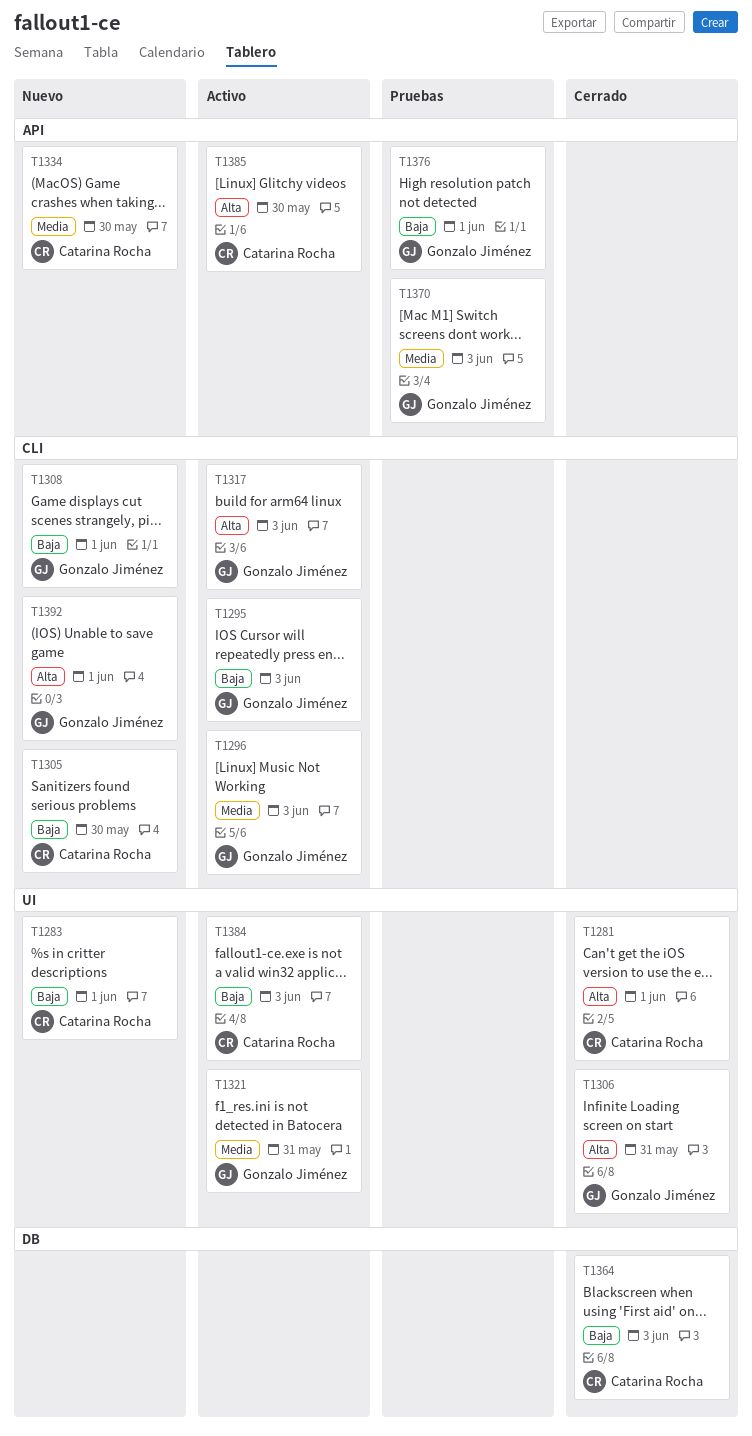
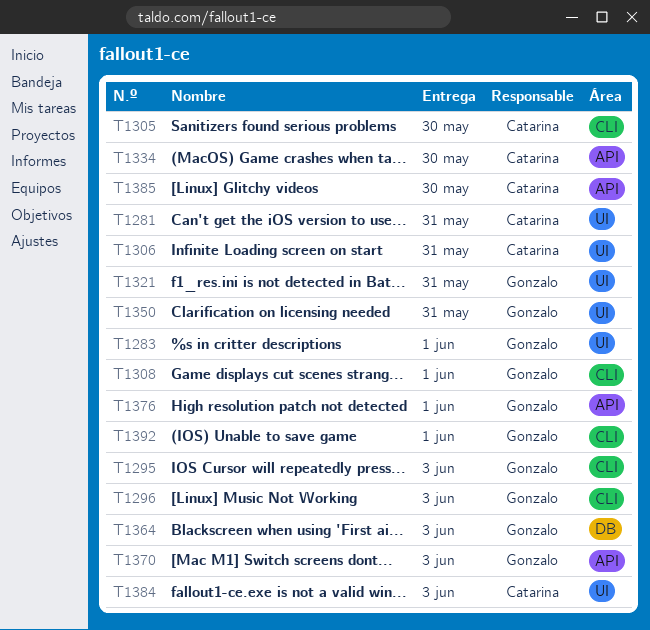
T1281, due: Jun 1 -> May 31
T1283, owner: Catarina Rocha -> Gonzalo Jiménez
T1306, owner: Gonzalo Jiménez -> Catarina Rocha
T1317: present -> none
T1350: none -> present
T1364, owner: Catarina Rocha -> Gonzalo Jiménez

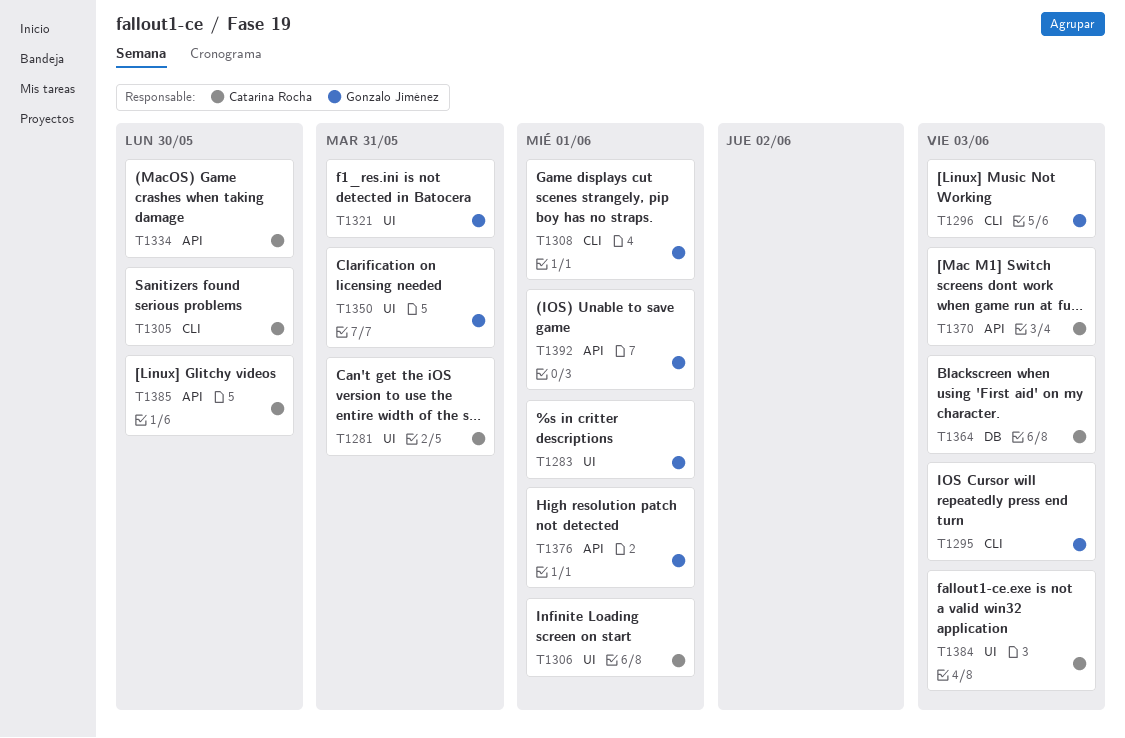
T1306, due: May 31 -> Jun 1
T1364, owner: Gonzalo Jiménez -> Catarina Rocha
T1370, owner: Gonzalo Jiménez -> Catarina Rocha
T1392, label: CLI -> API

